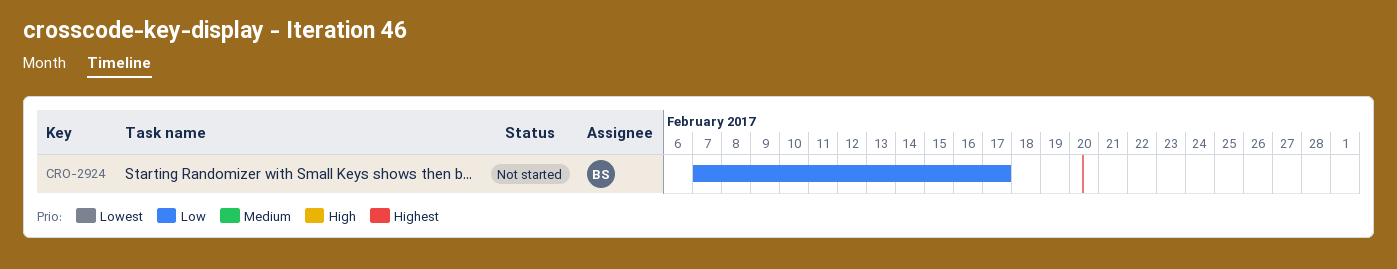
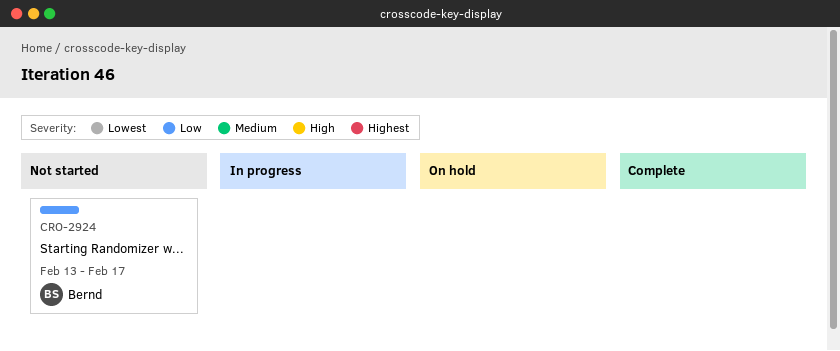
CRO-2924, start: Feb 7 -> Feb 13

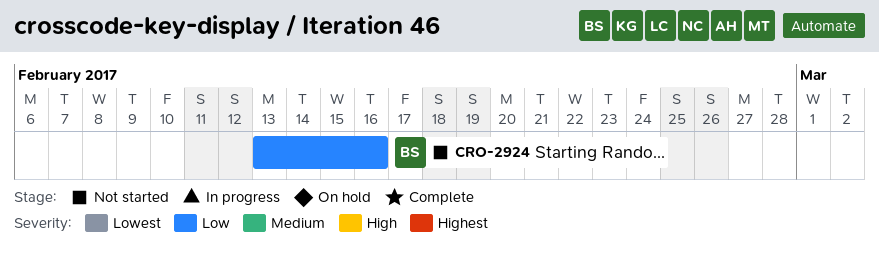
CRO-2924, due: Feb 17 -> Feb 16

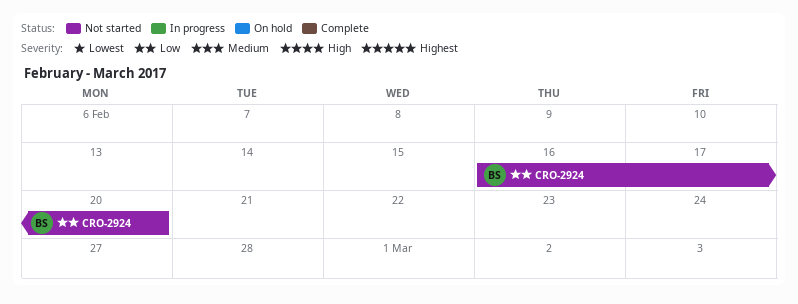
CRO-2924, start: Feb 13 -> Feb 16
CRO-2924, due: Feb 16 -> Feb 20

